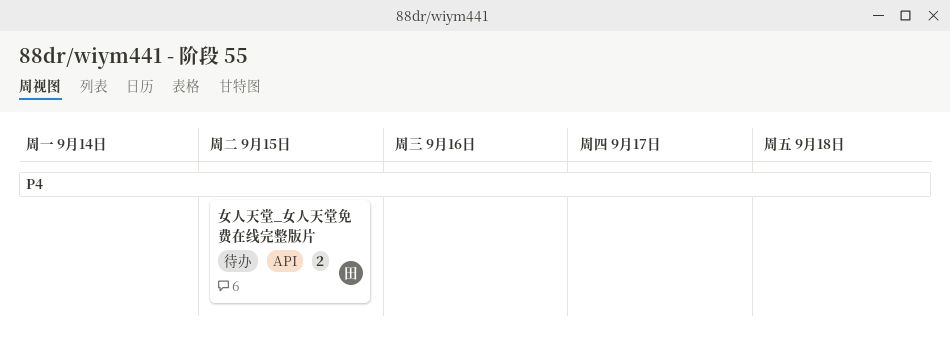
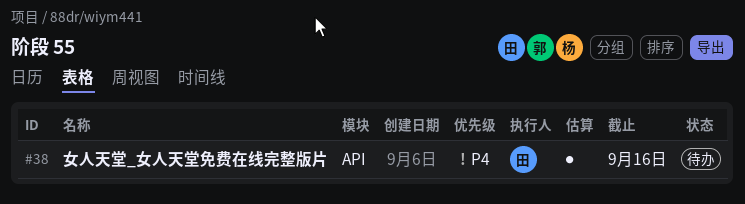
女人天堂_女人天堂免费在线完整版片, estimate: 2 -> 1
女人天堂_女人天堂免费在线完整版片, due: Sep 15 -> Sep 16

